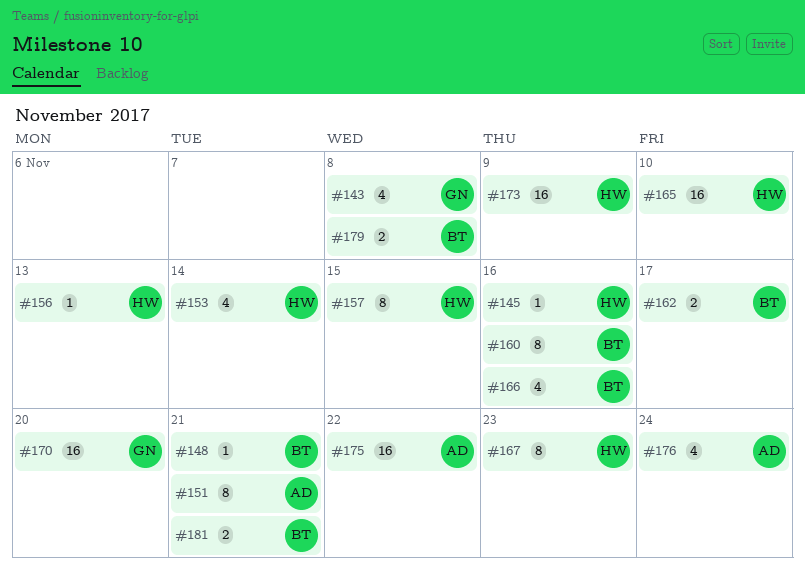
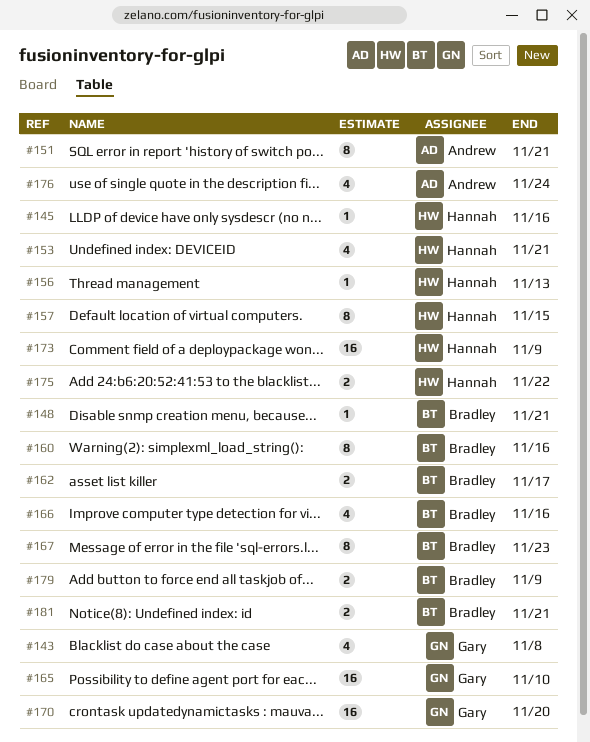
#153, due: Nov 14 -> Nov 21
#165, owner: Hannah -> Gary
#167, owner: Hannah -> Bradley
#175, owner: Andrew -> Hannah
#175, estimate: 16 -> 2
#179, due: Nov 8 -> Nov 9

